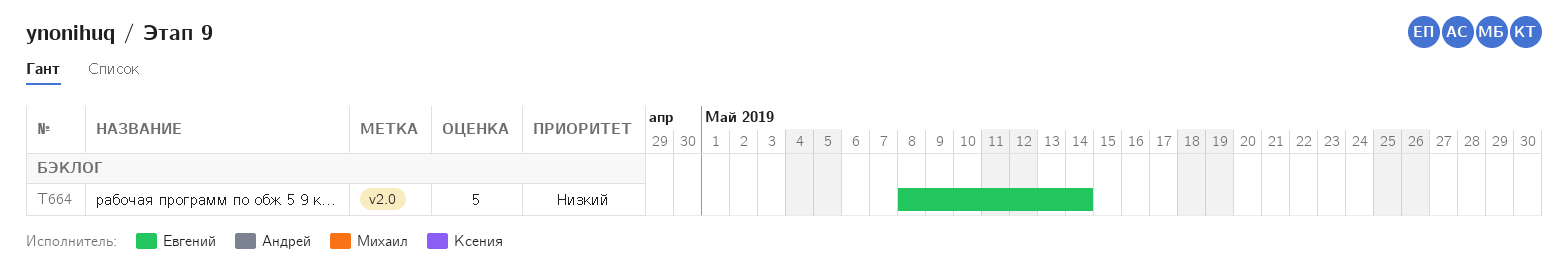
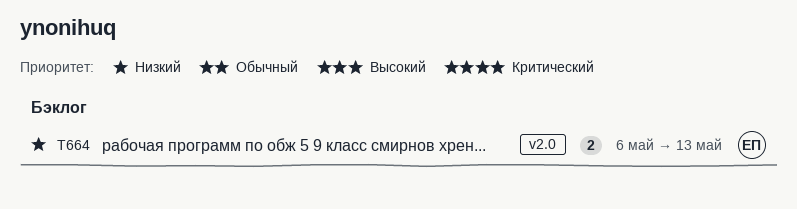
T664, estimate: 5 -> 2
T664, start: May 8 -> May 6
T664, due: May 14 -> May 13

